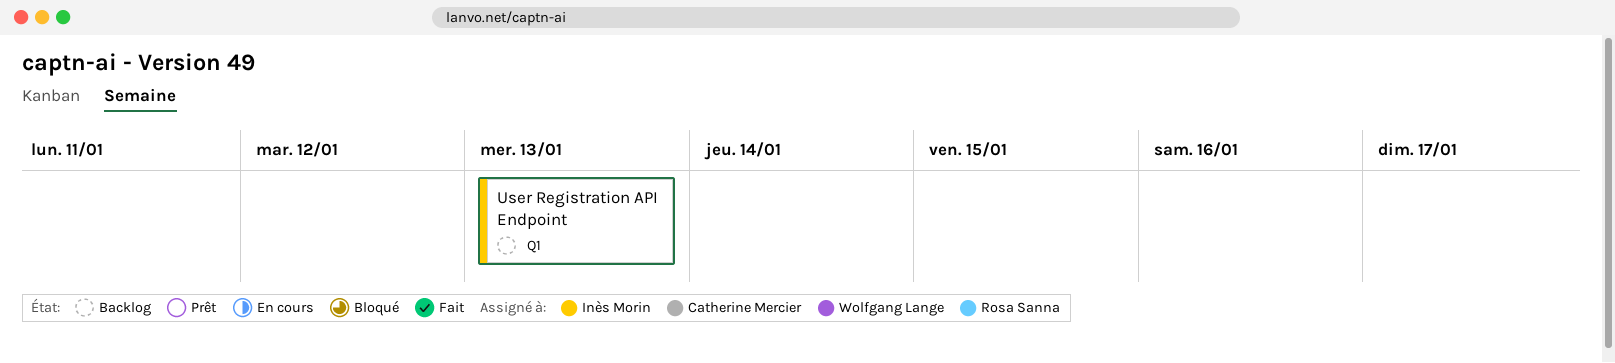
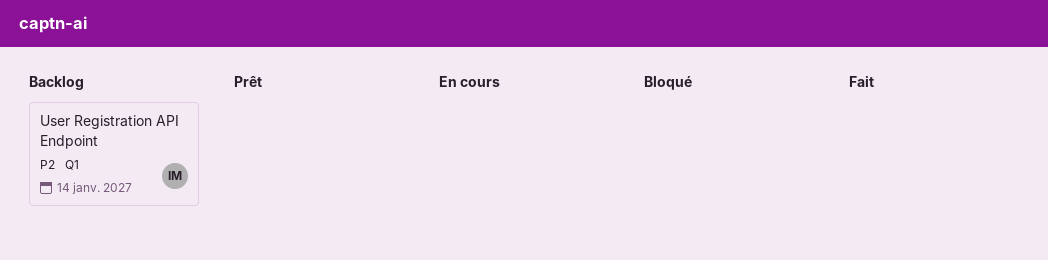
User Registration API Endpoint, due: Jan 13 -> Jan 14

